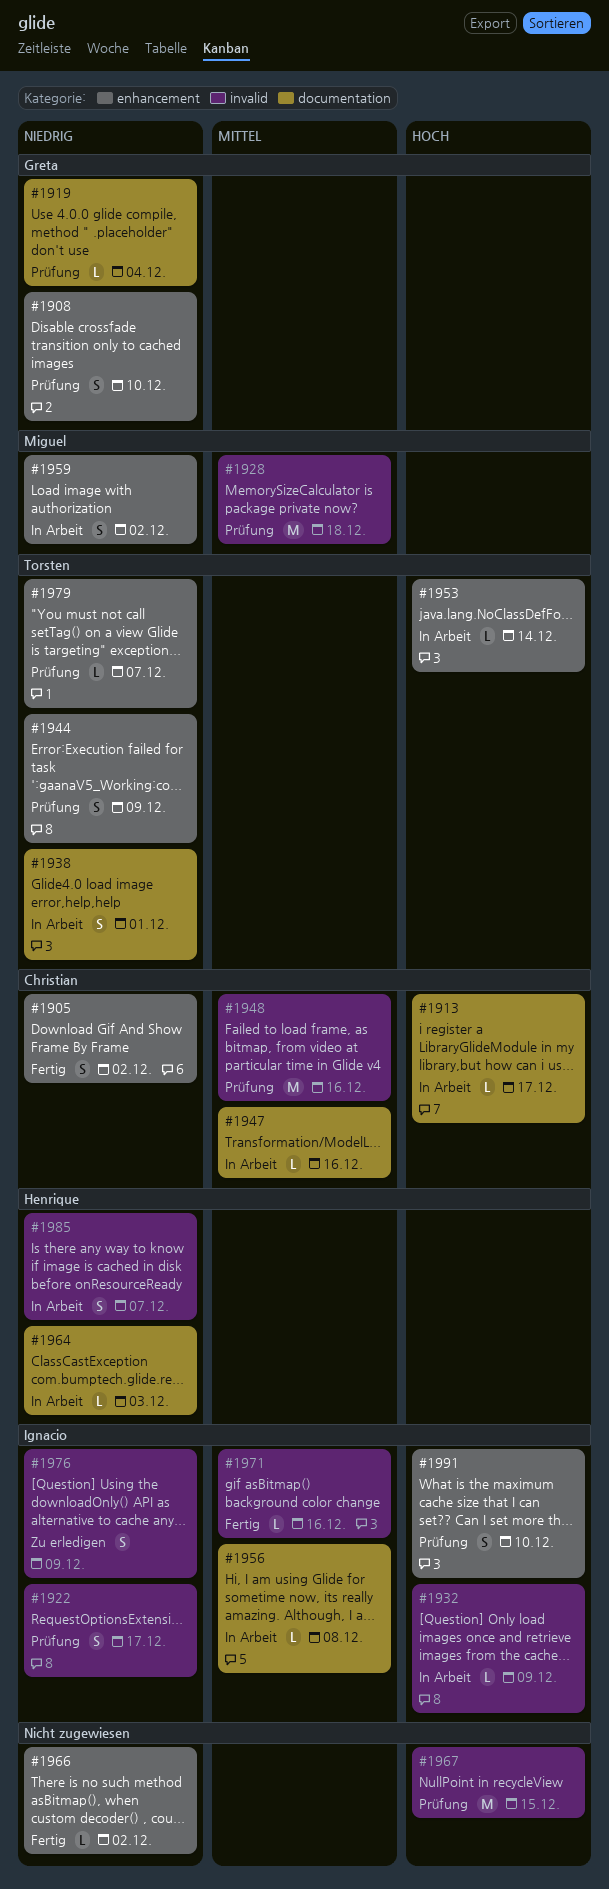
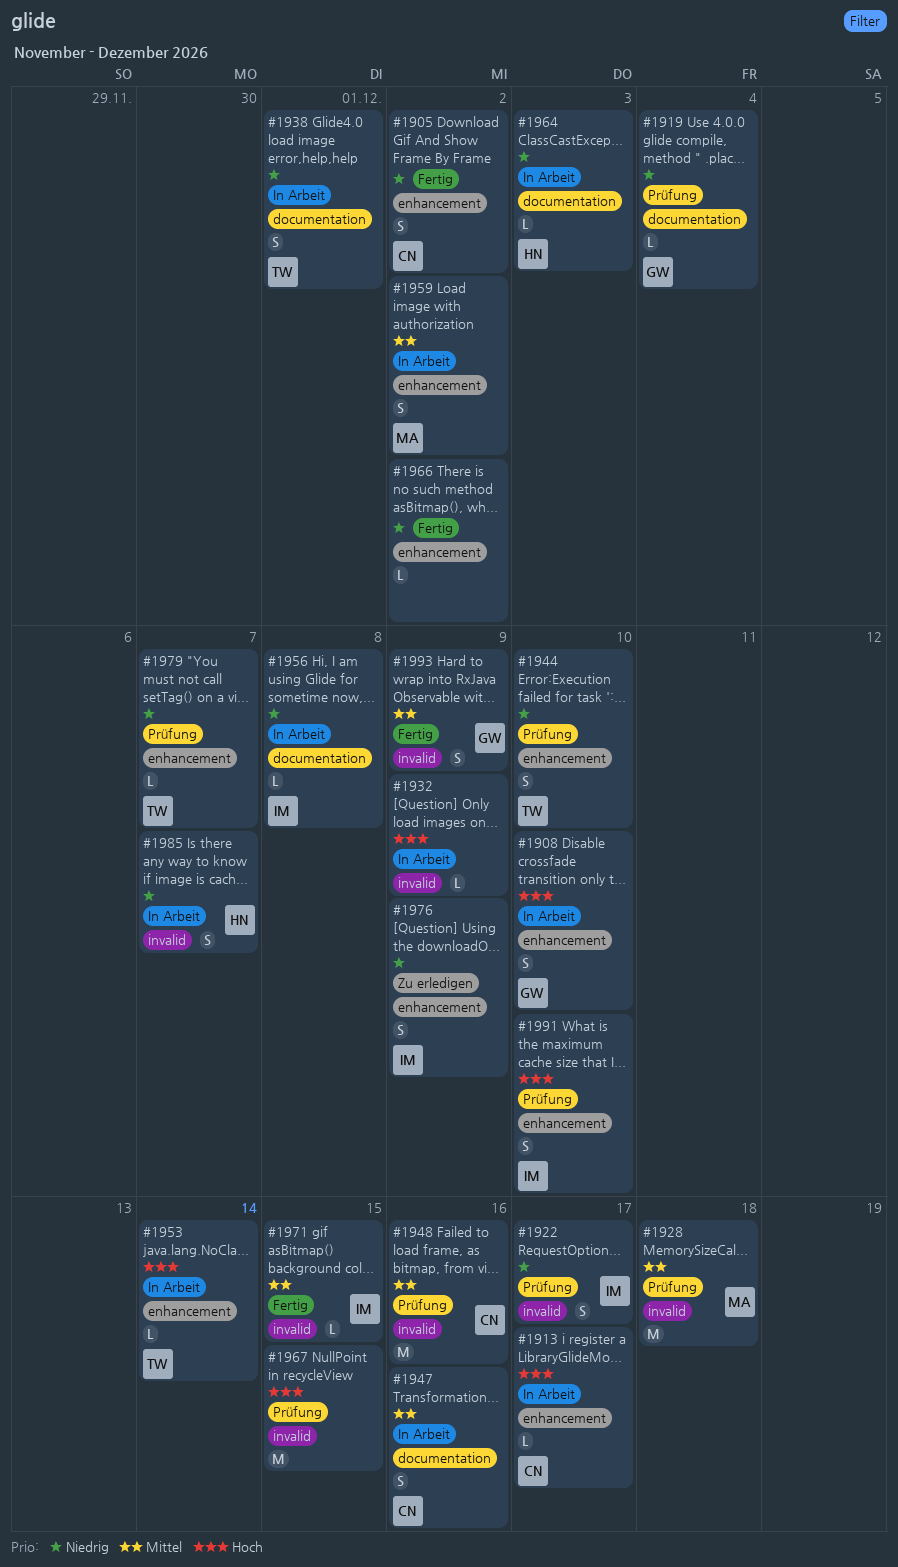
#1908, status: Prüfung -> In Arbeit
#1908, priority: Niedrig -> Hoch
#1913, label: documentation -> enhancement
#1932, owner: Ignacio -> none
#1944, due: Dec 9 -> Dec 10
#1947, estimate: L -> S
#1956, priority: Mittel -> Niedrig
#1959, priority: Niedrig -> Mittel
#1971, due: Dec 16 -> Dec 15
#1976, label: invalid -> enhancement
#1993: none -> present

